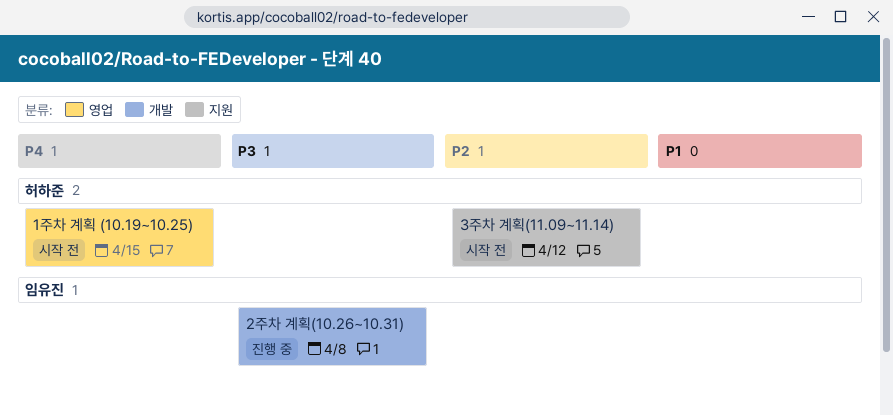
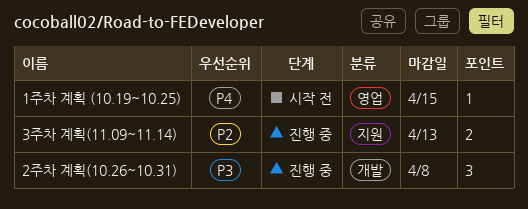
3주차 계획(11.09~11.14), status: 시작 전 -> 진행 중
3주차 계획(11.09~11.14), due: Apr 12 -> Apr 13

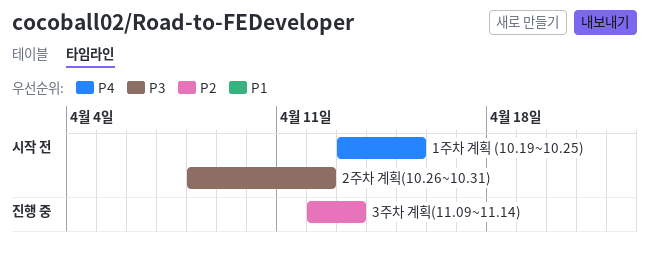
2주차 계획(10.26~10.31), status: 진행 중 -> 시작 전
2주차 계획(10.26~10.31), due: Apr 8 -> Apr 12

